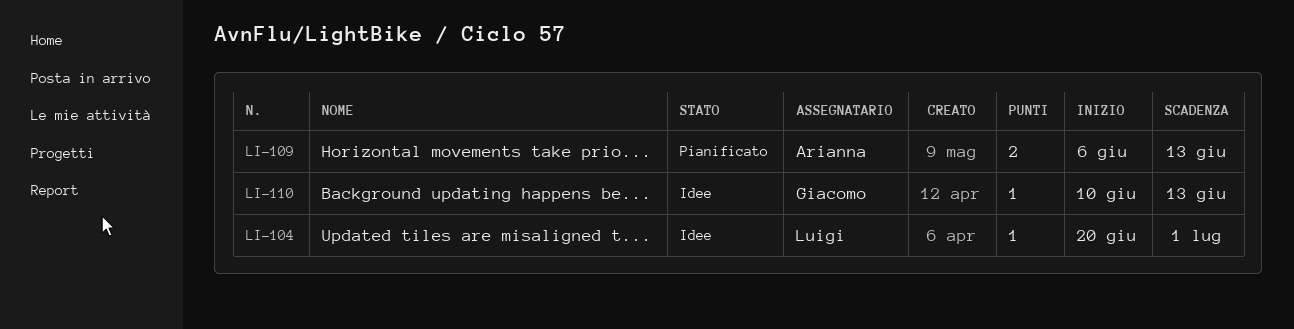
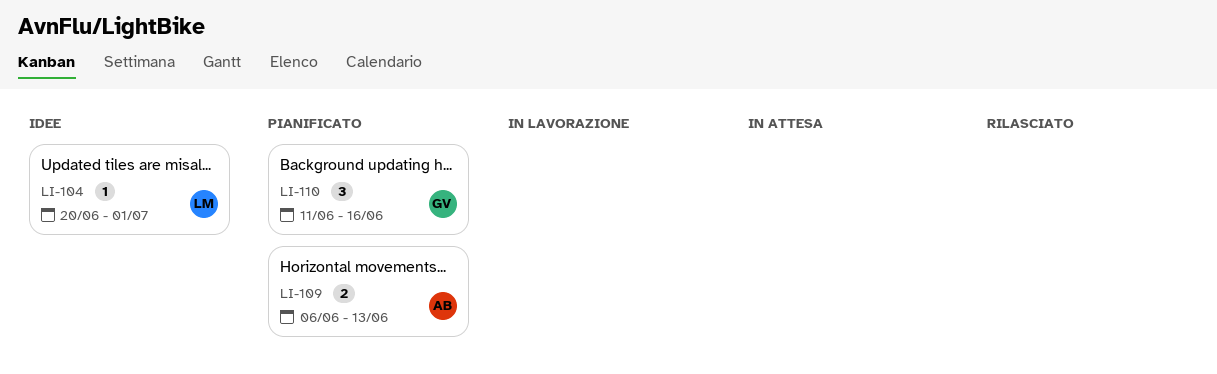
LI-110, status: Idee -> Pianificato
LI-110, estimate: 1 -> 3
LI-110, start: Jun 10 -> Jun 11
LI-110, due: Jun 13 -> Jun 16

